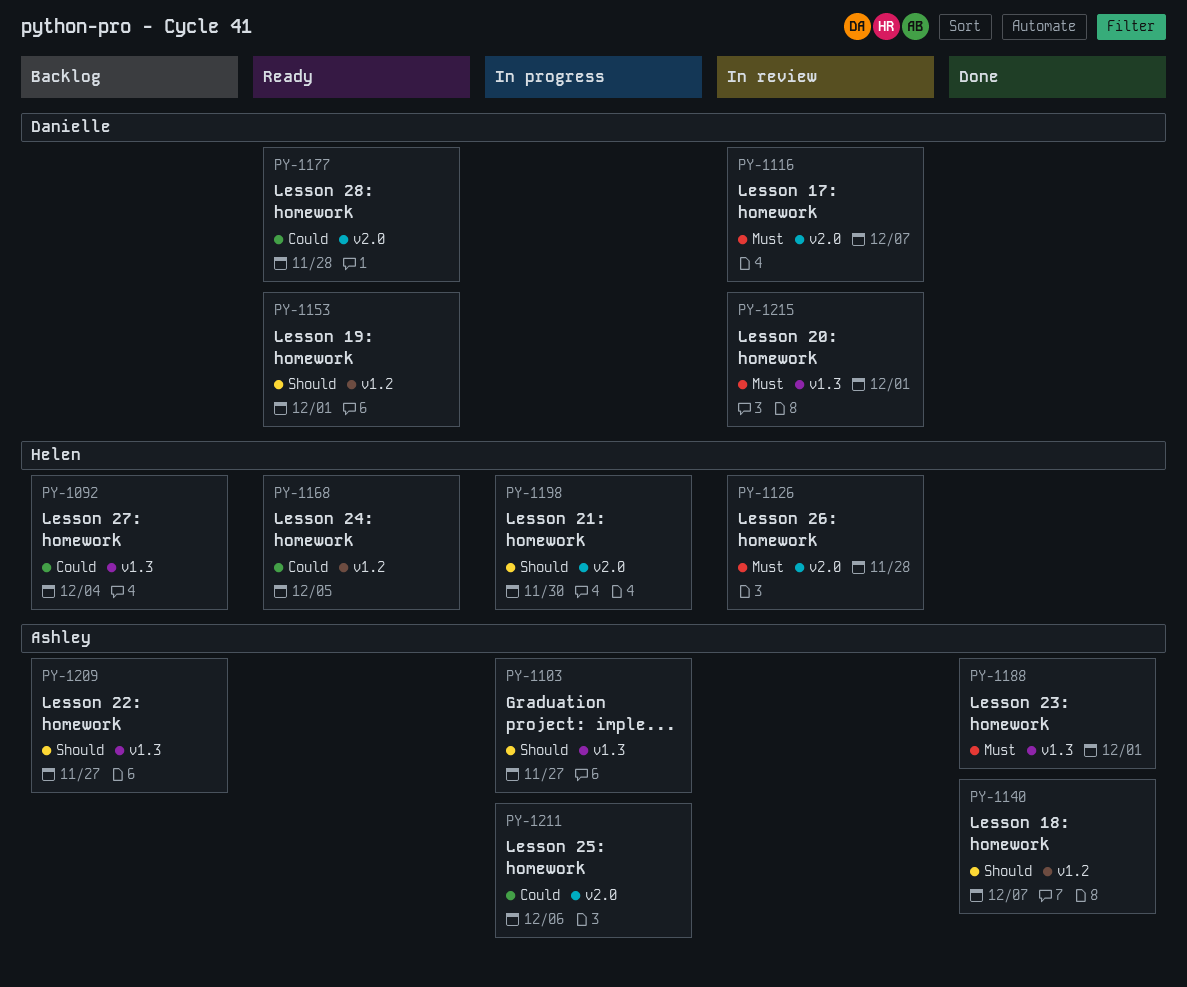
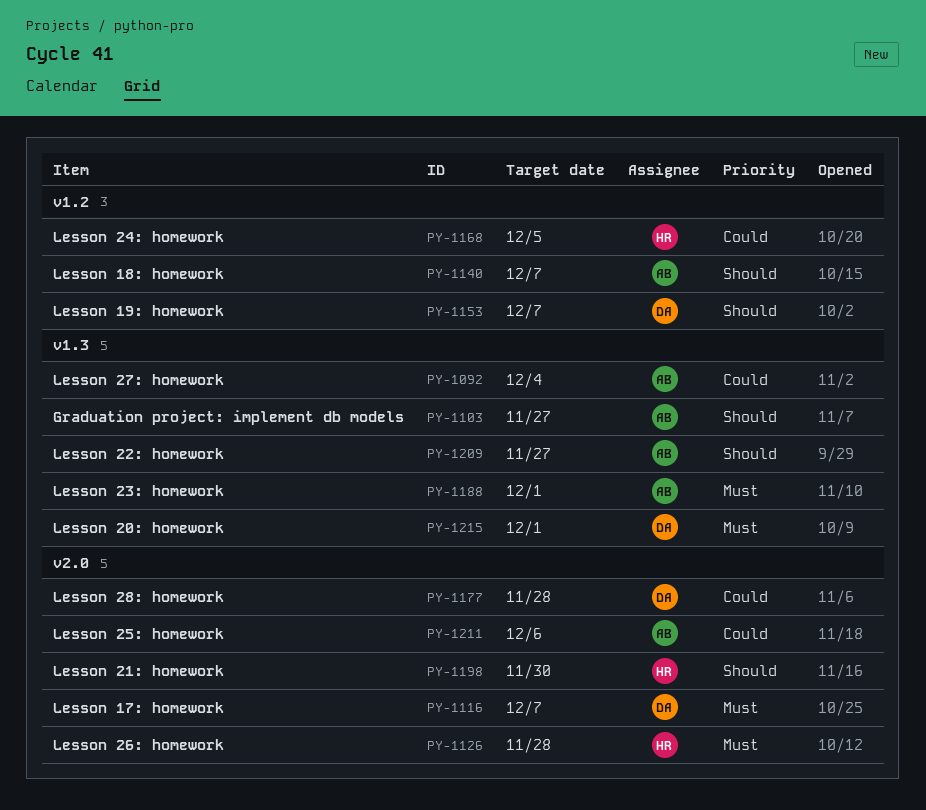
PY-1092, owner: Helen -> Ashley
PY-1153, due: Dec 1 -> Dec 7

